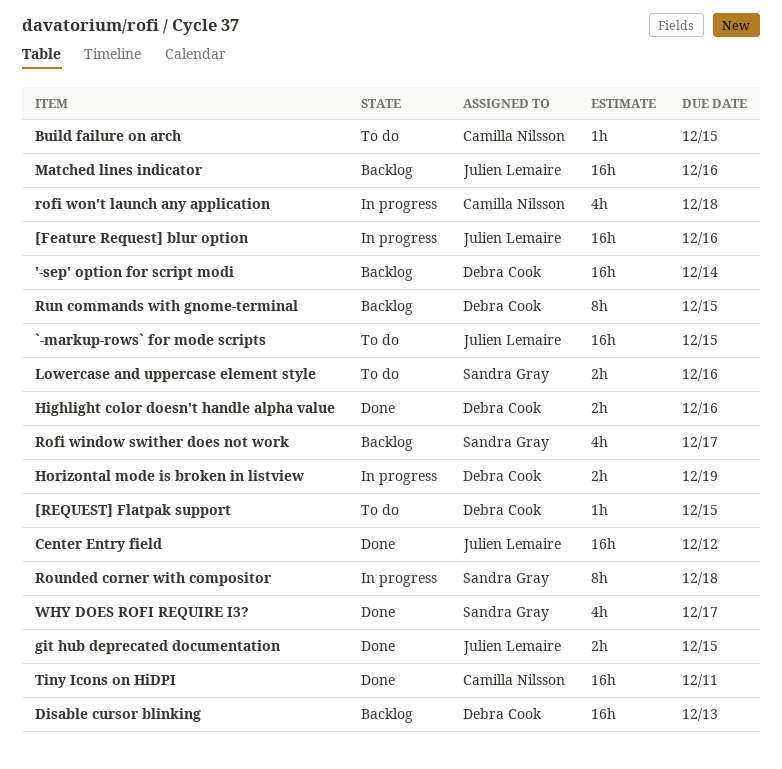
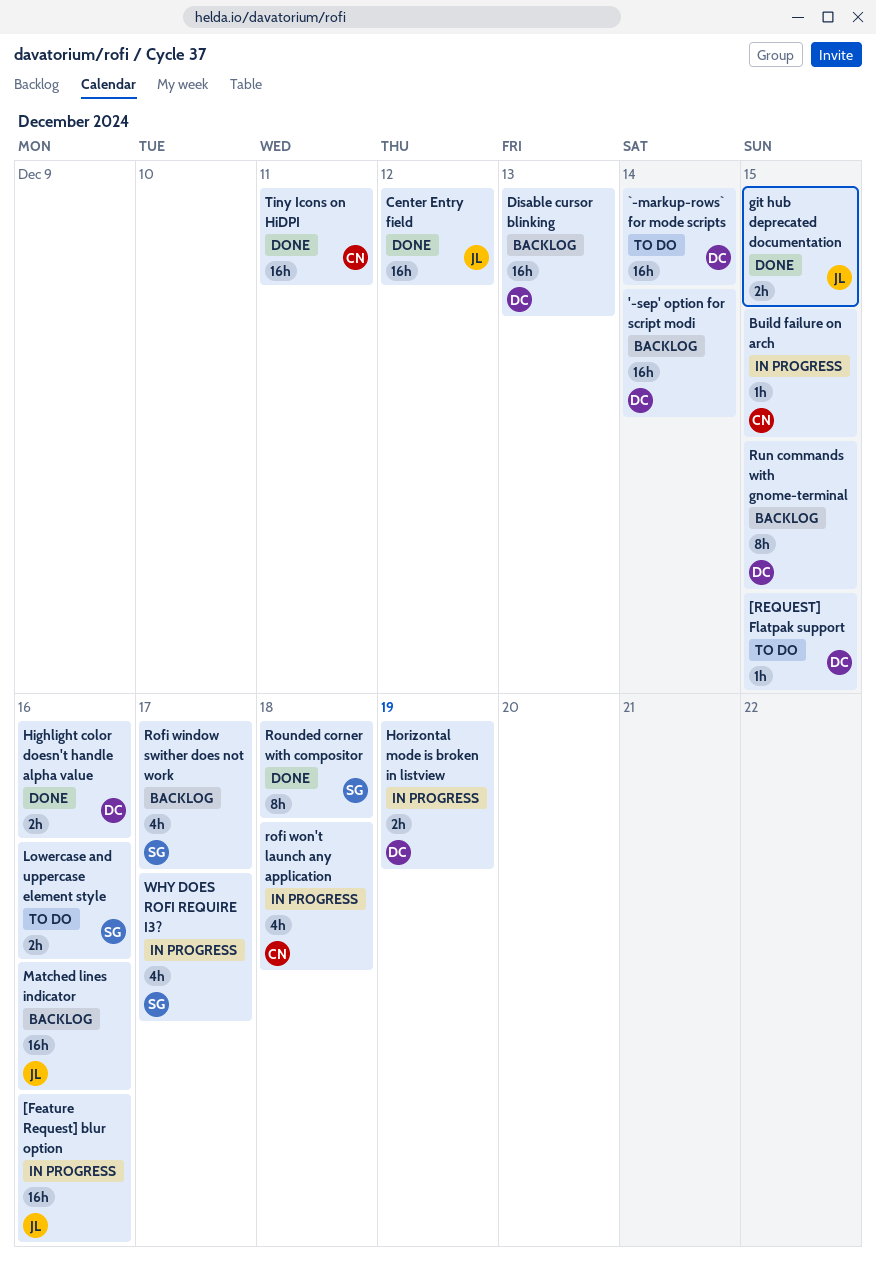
`-markup-rows` for mode scripts, owner: Julien Lemaire -> Debra Cook
`-markup-rows` for mode scripts, due: Dec 15 -> Dec 14
Build failure on arch, status: To do -> In progress
Rounded corner with compositor, status: In progress -> Done
WHY DOES ROFI REQUIRE I3?, status: Done -> In progress

